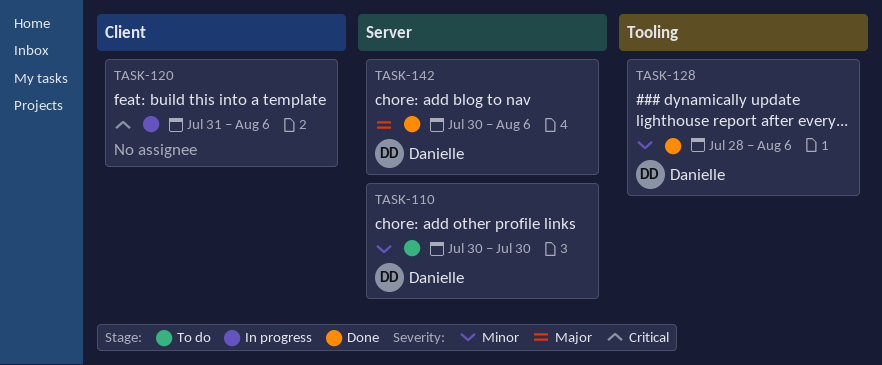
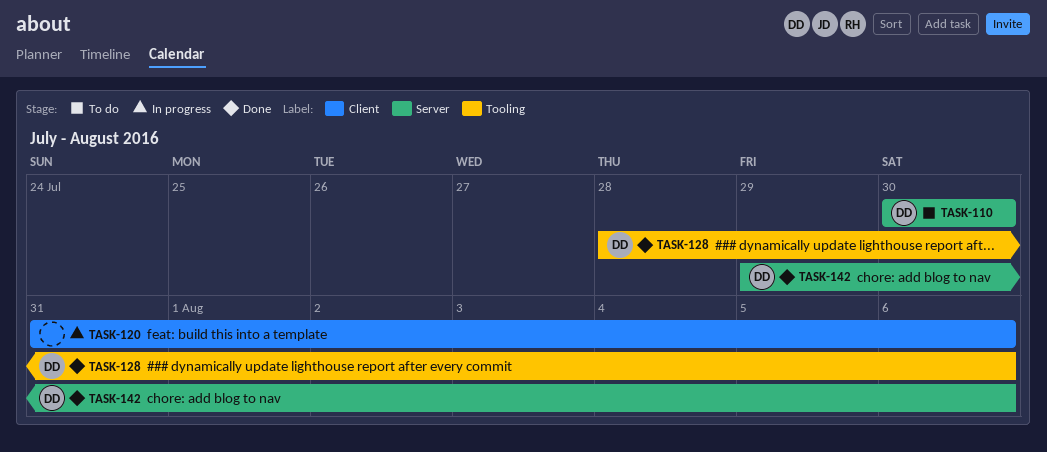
TASK-142, start: Jul 30 -> Jul 29

